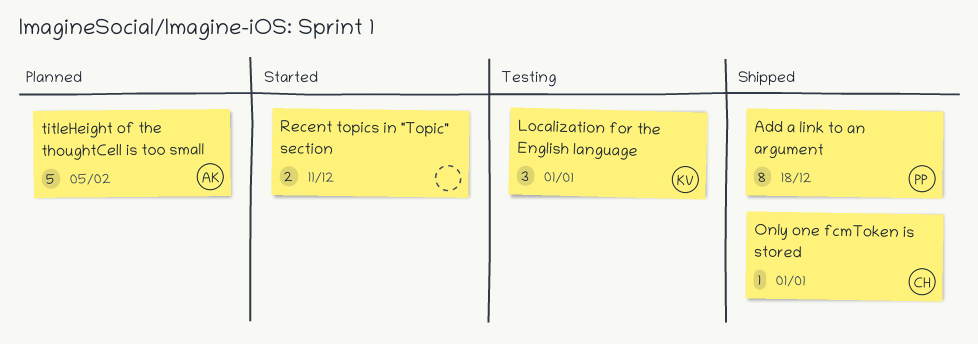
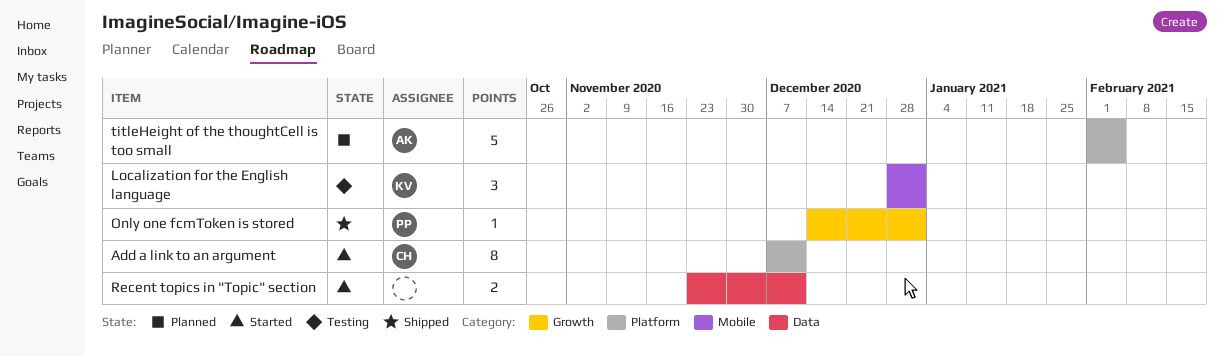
Add a link to an argument, status: Shipped -> Started
Add a link to an argument, owner: PP -> CH
Add a link to an argument, due: Dec 18 -> Dec 11
Only one fcmToken is stored, owner: CH -> PP

